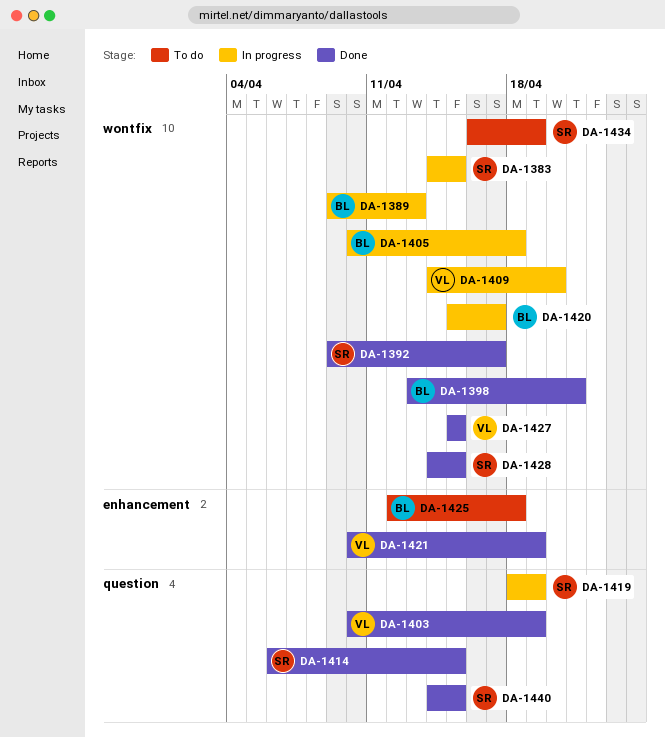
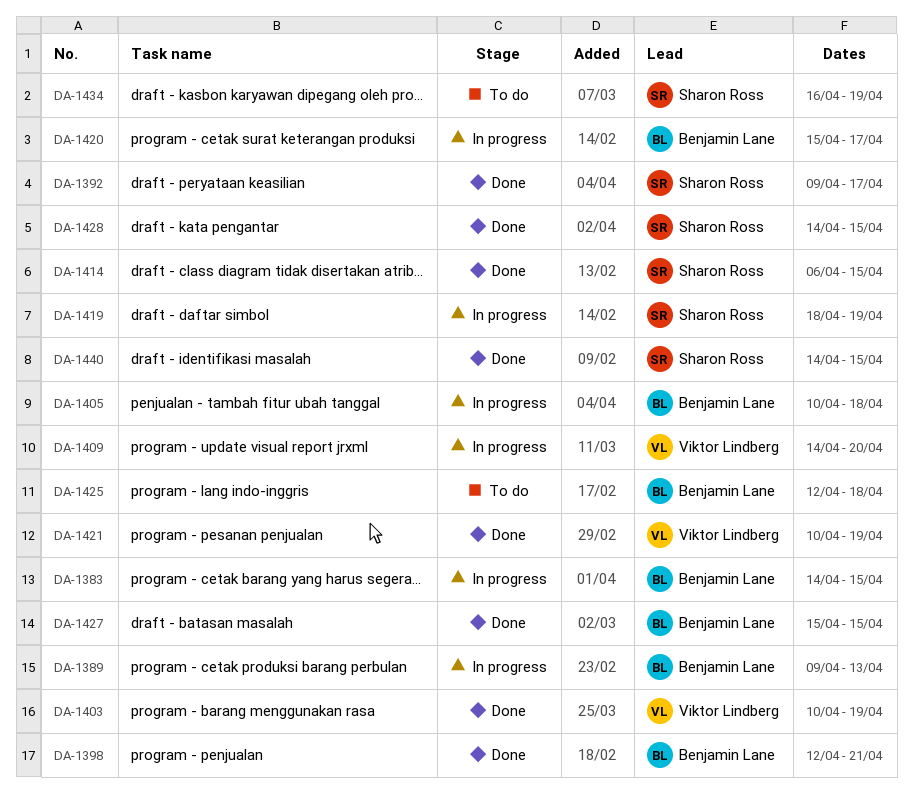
DA-1383, owner: Sharon Ross -> Benjamin Lane
DA-1398, start: Apr 13 -> Apr 12
DA-1427, owner: Viktor Lindberg -> Benjamin Lane

